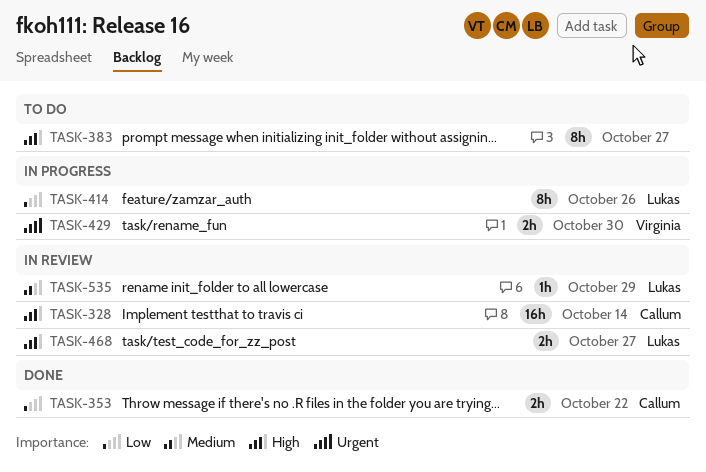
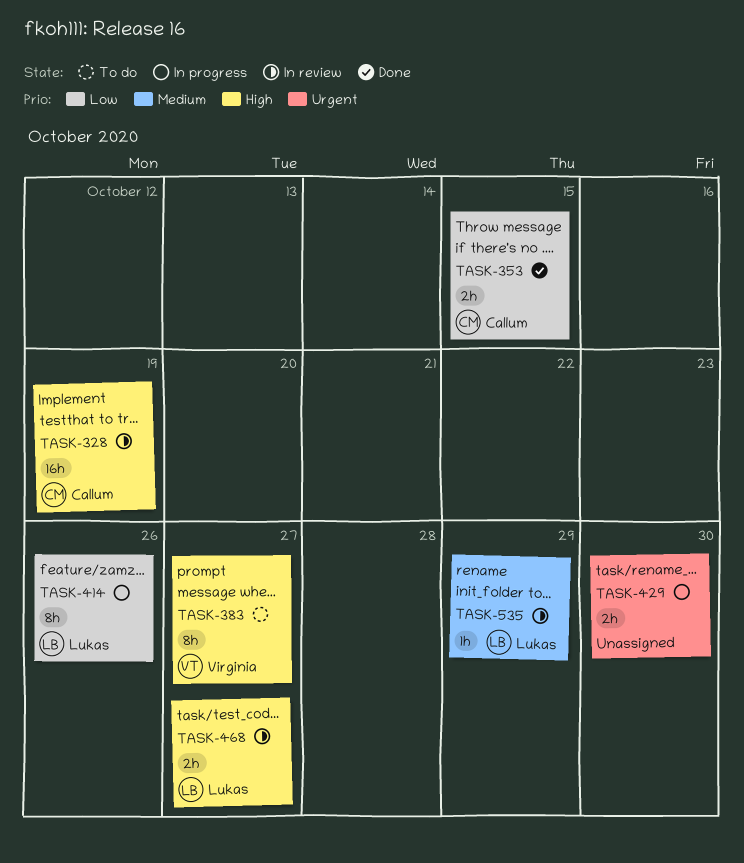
TASK-328, due: Oct 14 -> Oct 19
TASK-353, due: Oct 22 -> Oct 15
TASK-383, owner: none -> Virginia
TASK-429, owner: Virginia -> none

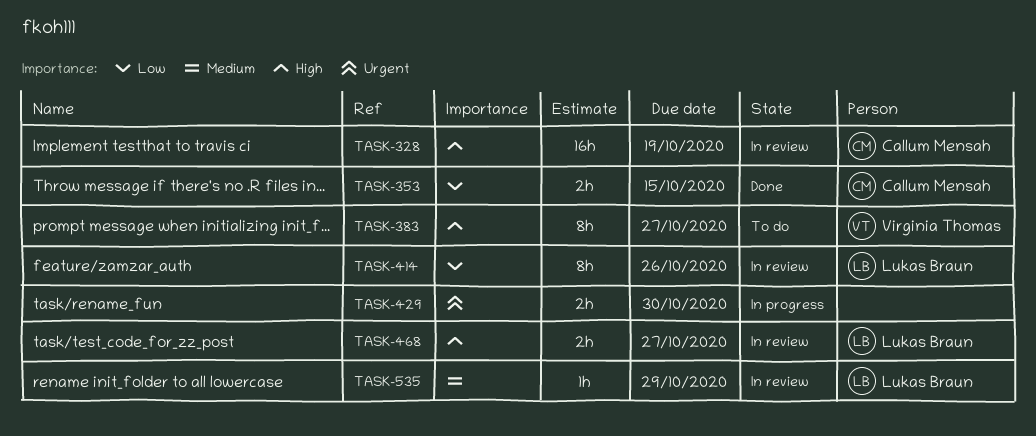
TASK-414, status: In progress -> In review

